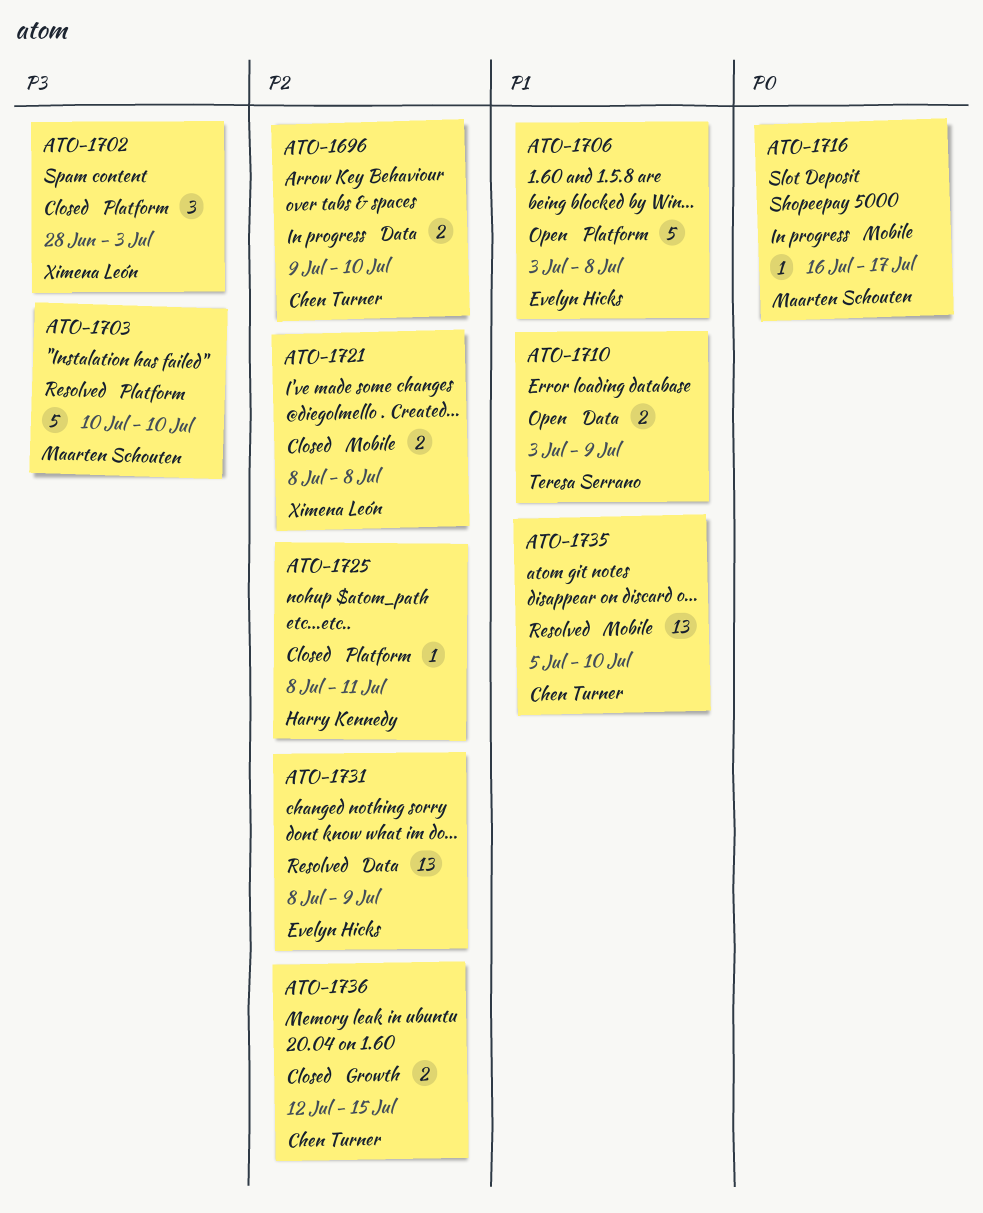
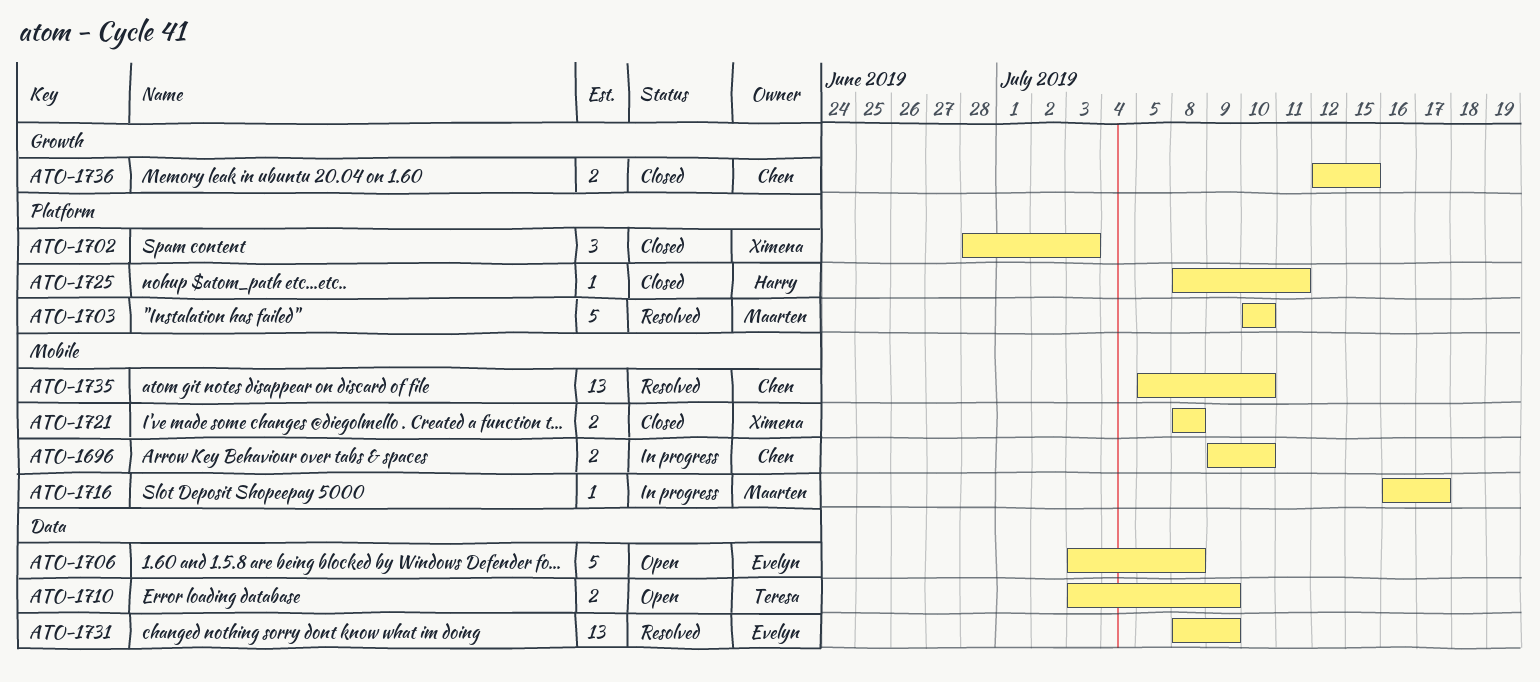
ATO-1696, label: Data -> Mobile
ATO-1706, label: Platform -> Data

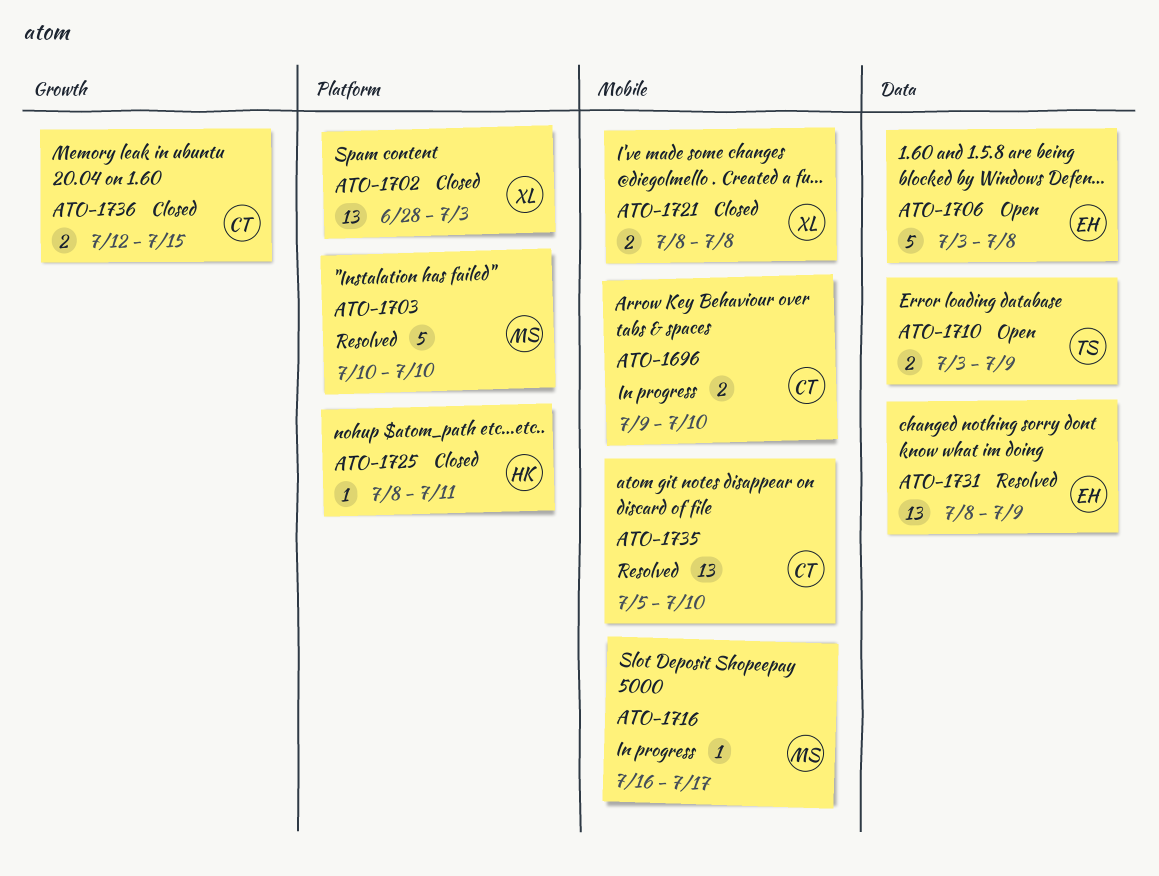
ATO-1702, estimate: 3 -> 13

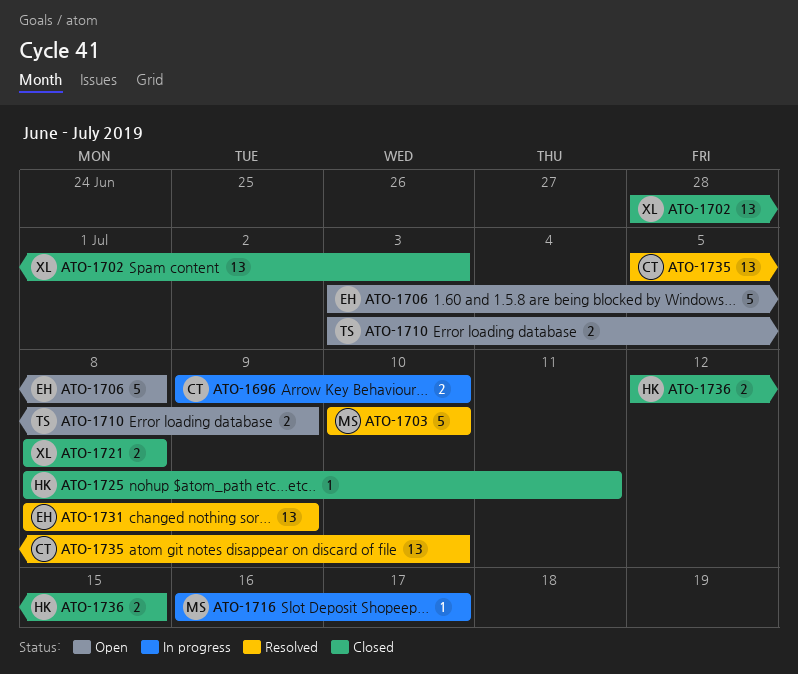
ATO-1736, owner: CT -> HK

